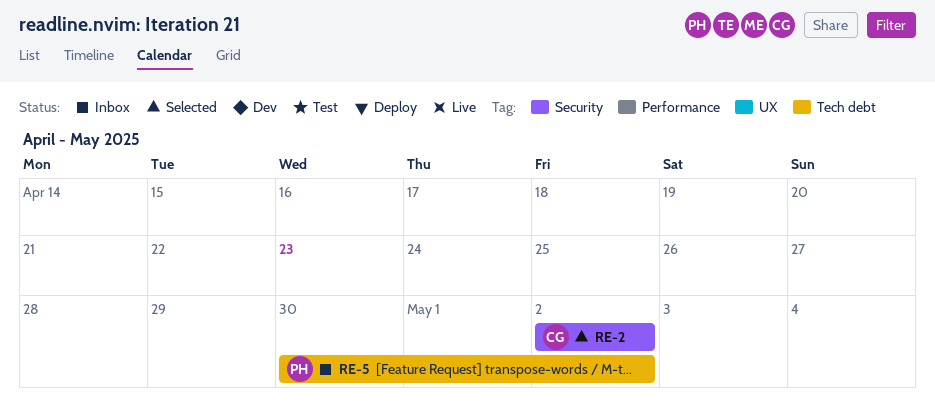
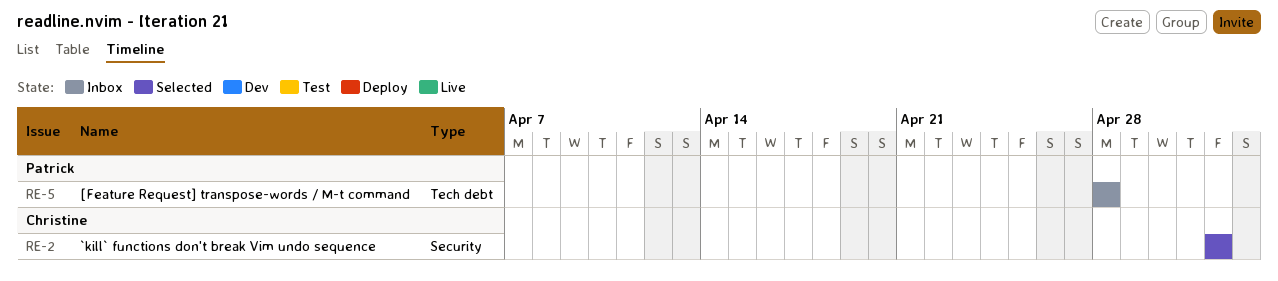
RE-5, start: Apr 30 -> Apr 28
RE-5, due: May 2 -> Apr 28

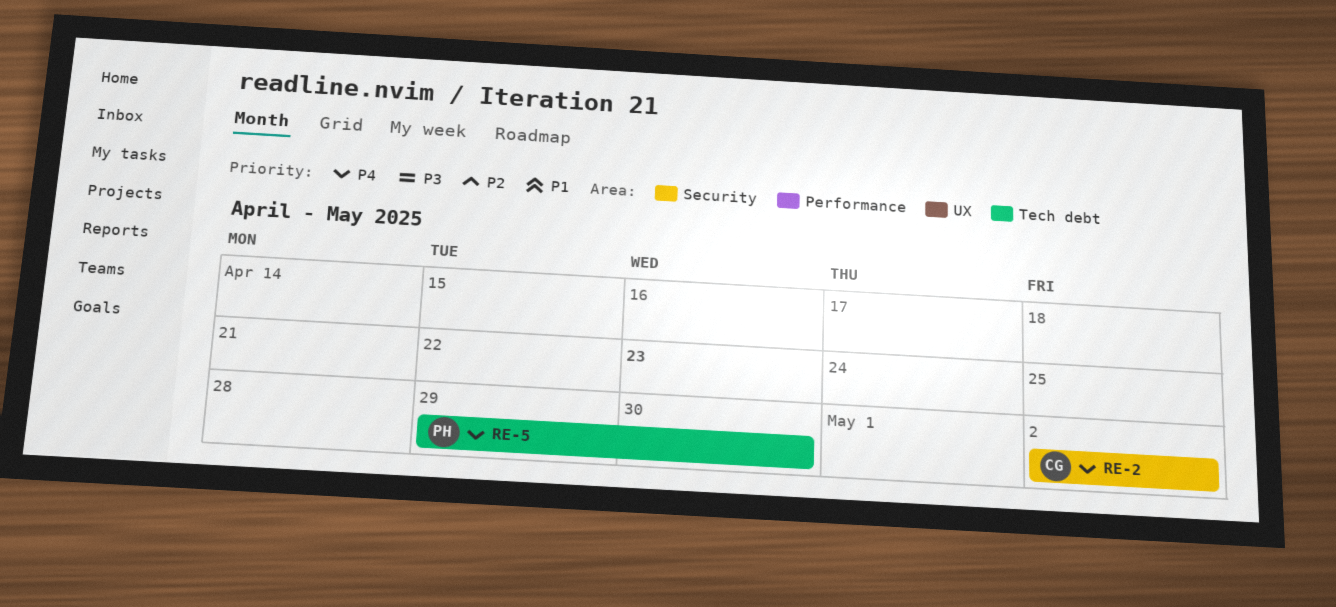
RE-5, start: Apr 28 -> Apr 29
RE-5, due: Apr 28 -> Apr 30

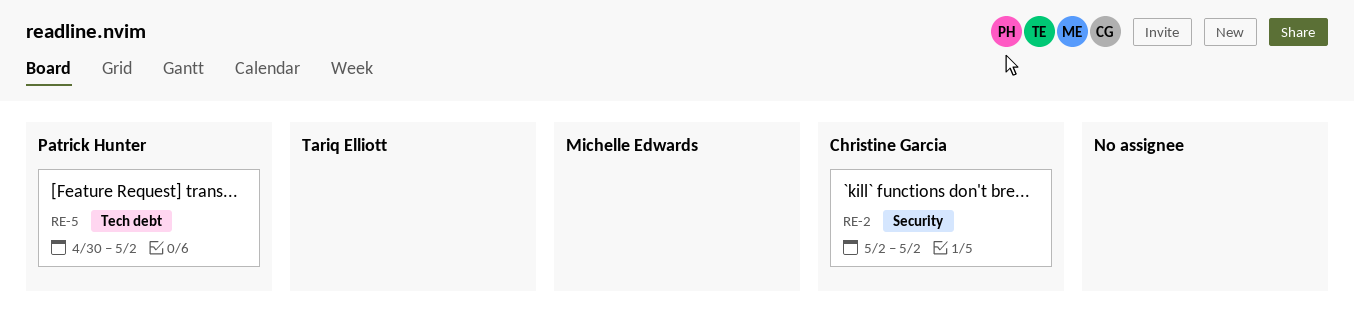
RE-5, start: Apr 29 -> Apr 30
RE-5, due: Apr 30 -> May 2

